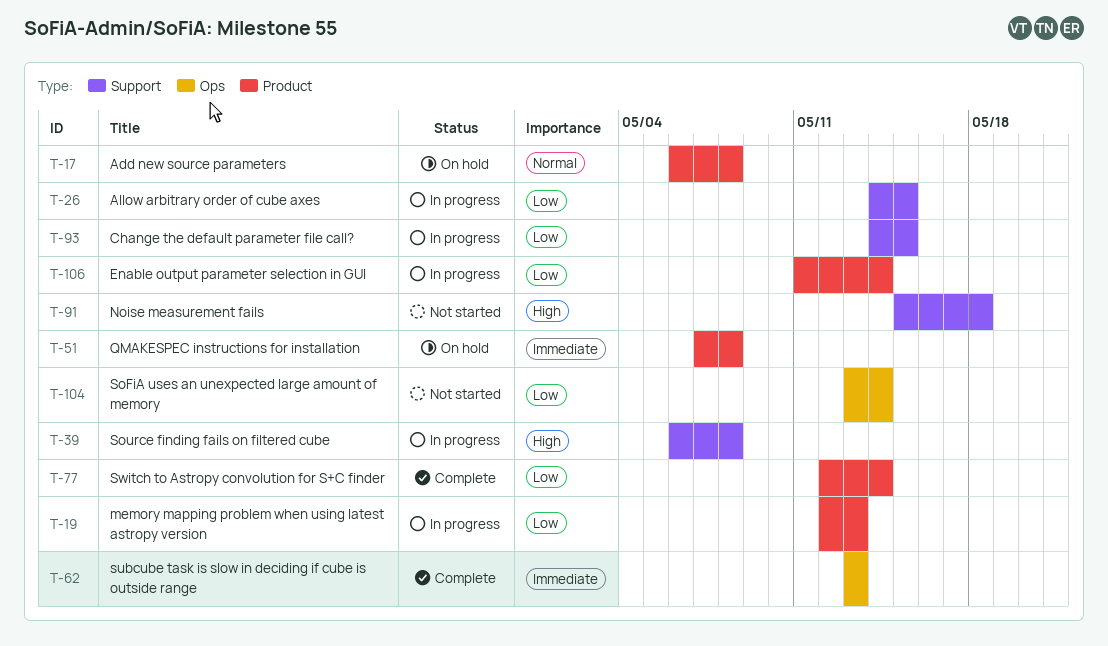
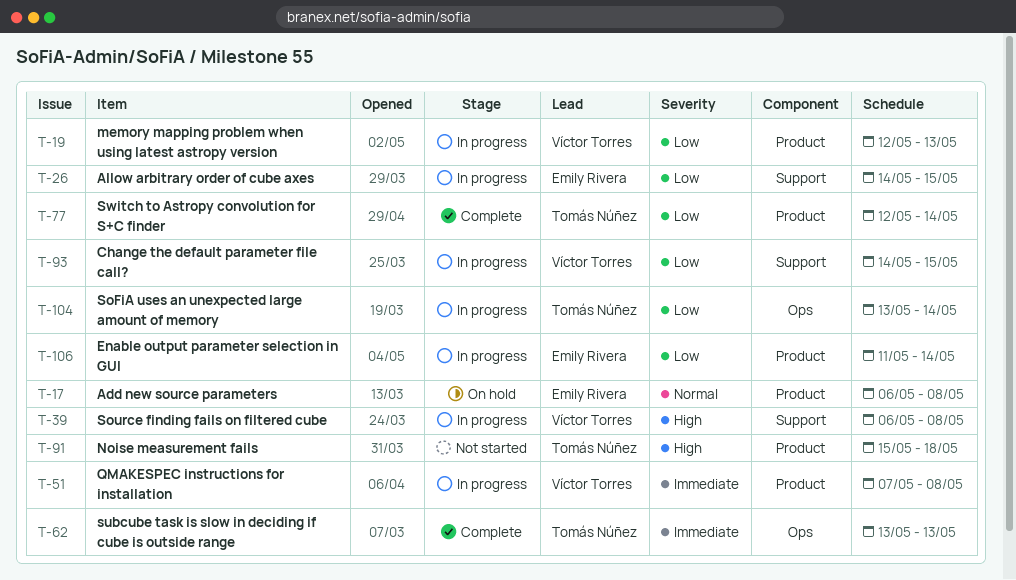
T-51, status: On hold -> In progress
T-91, label: Support -> Product
T-104, status: Not started -> In progress

